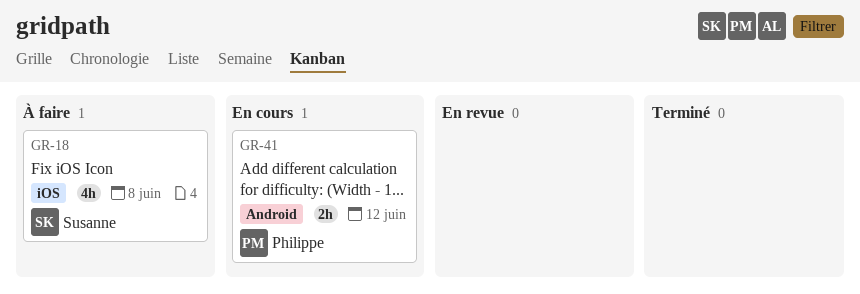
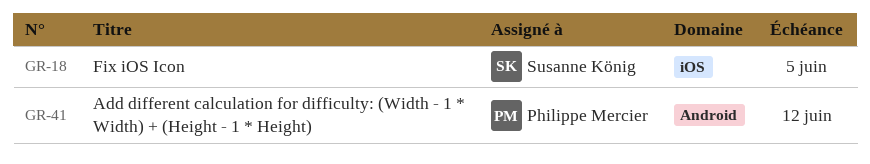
GR-18, due: Jun 8 -> Jun 5

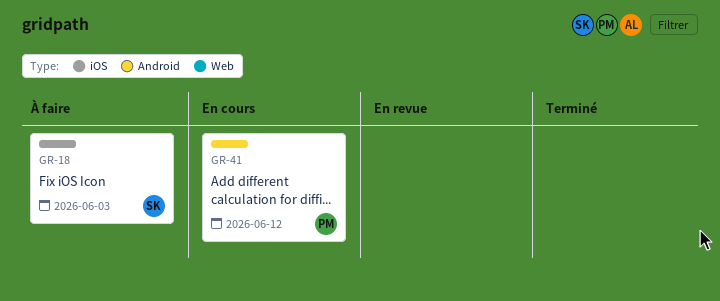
GR-18, due: Jun 5 -> Jun 3

